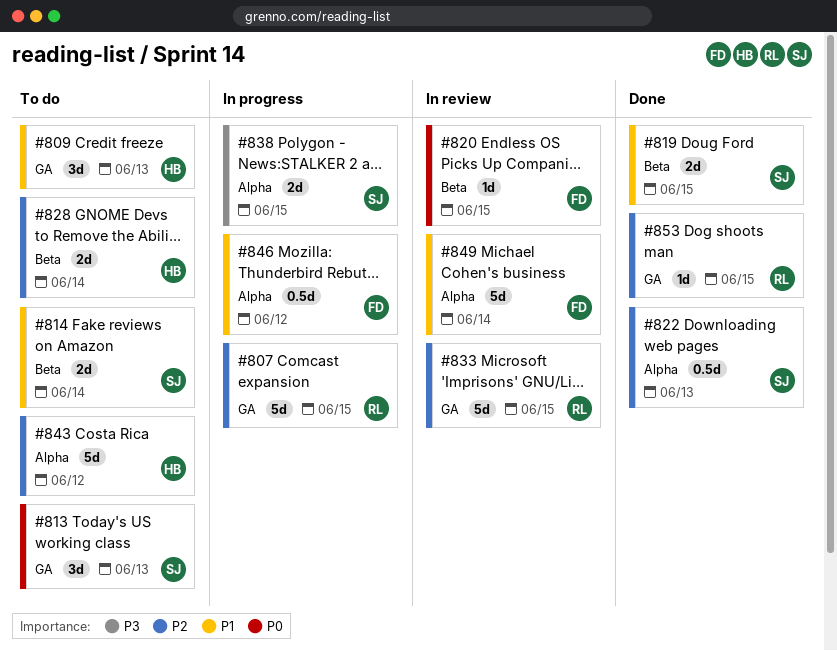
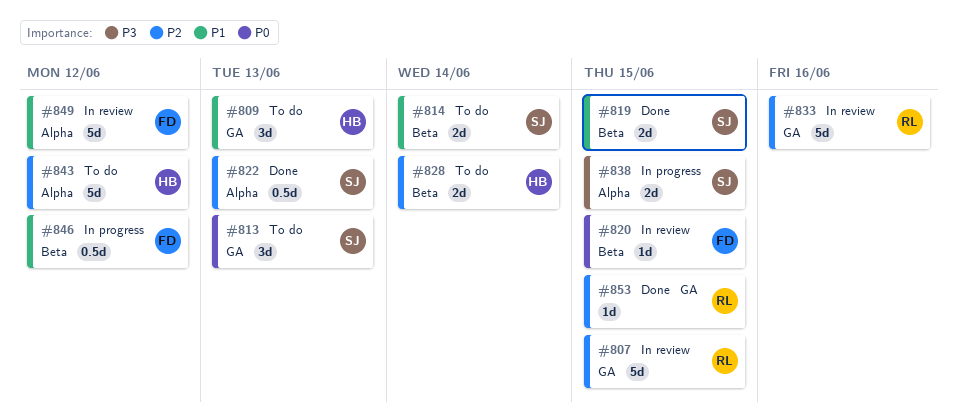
#807, status: In progress -> In review
#833, due: Jun 15 -> Jun 16
#846, label: Alpha -> Beta
#849, due: Jun 14 -> Jun 12

